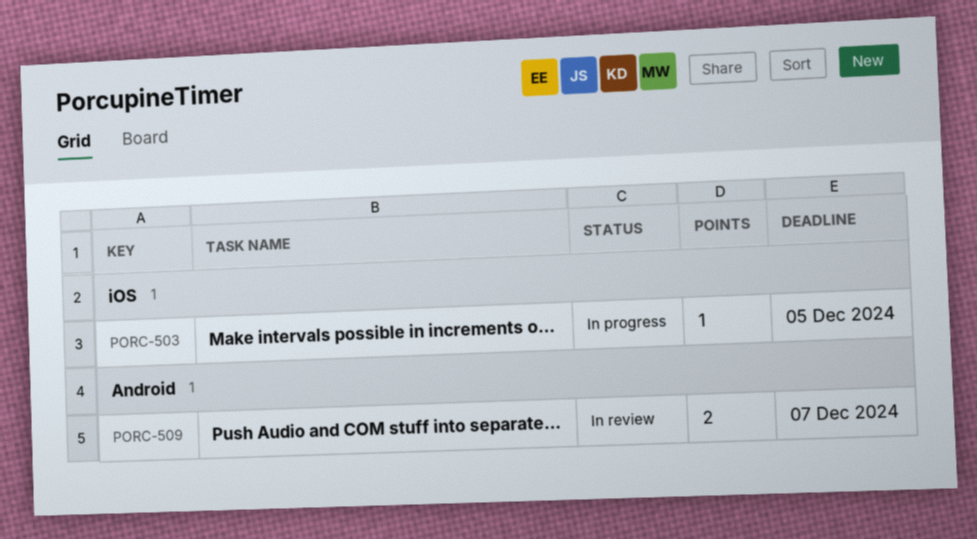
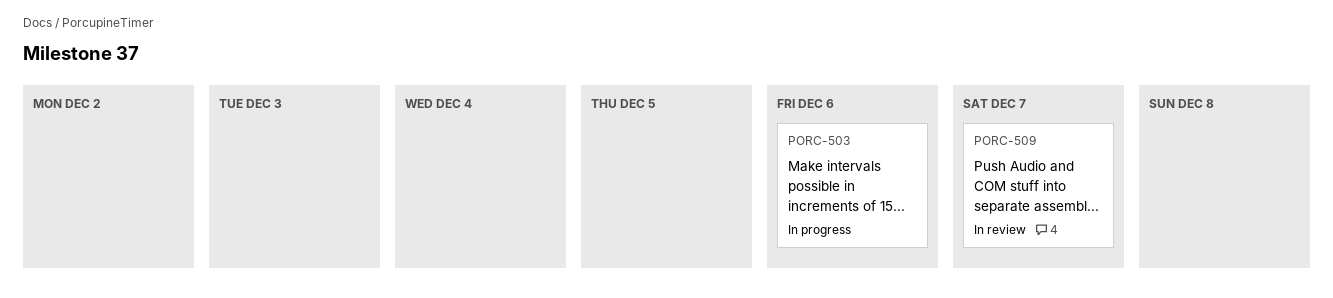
PORC-503, due: Dec 5 -> Dec 6

